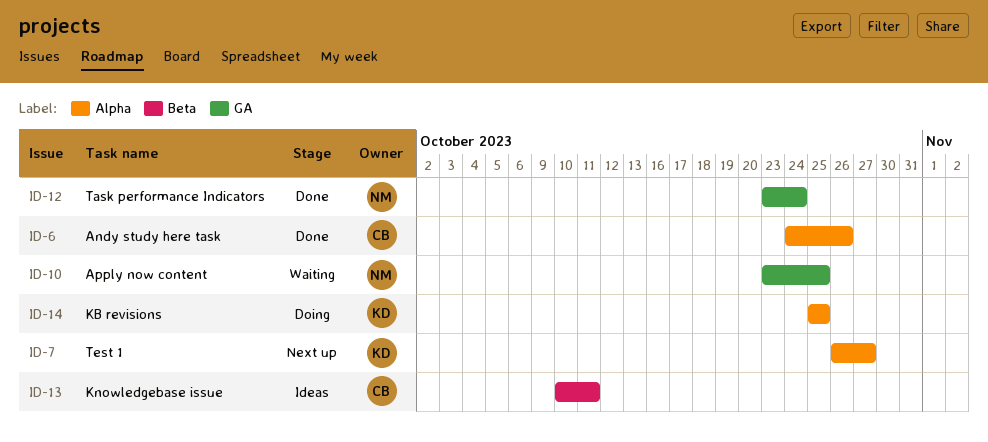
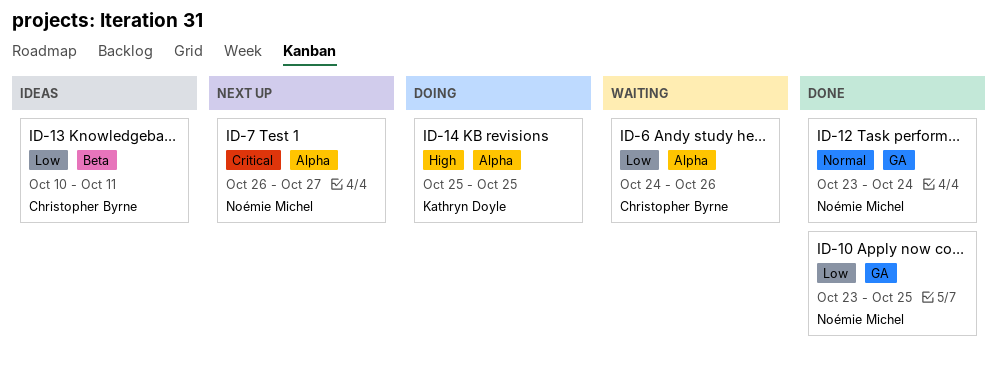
ID-6, status: Done -> Waiting
ID-7, owner: Kathryn Doyle -> Noémie Michel
ID-10, status: Waiting -> Done

